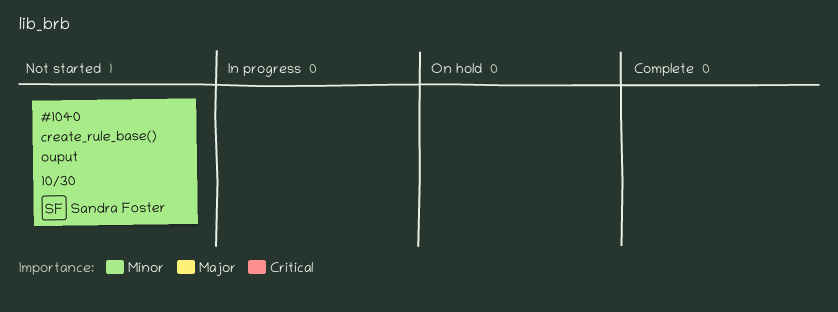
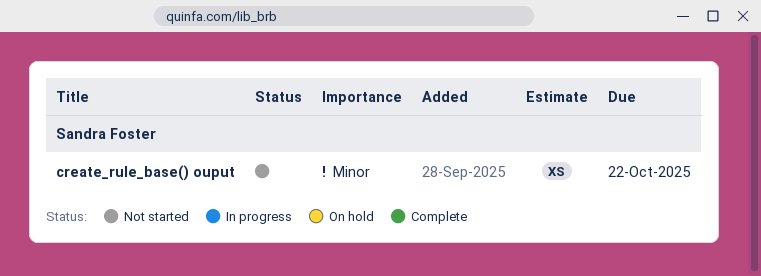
create_rule_base() ouput, due: Oct 30 -> Oct 22

